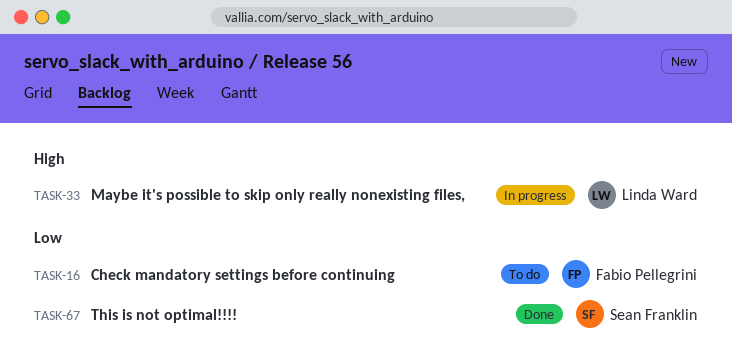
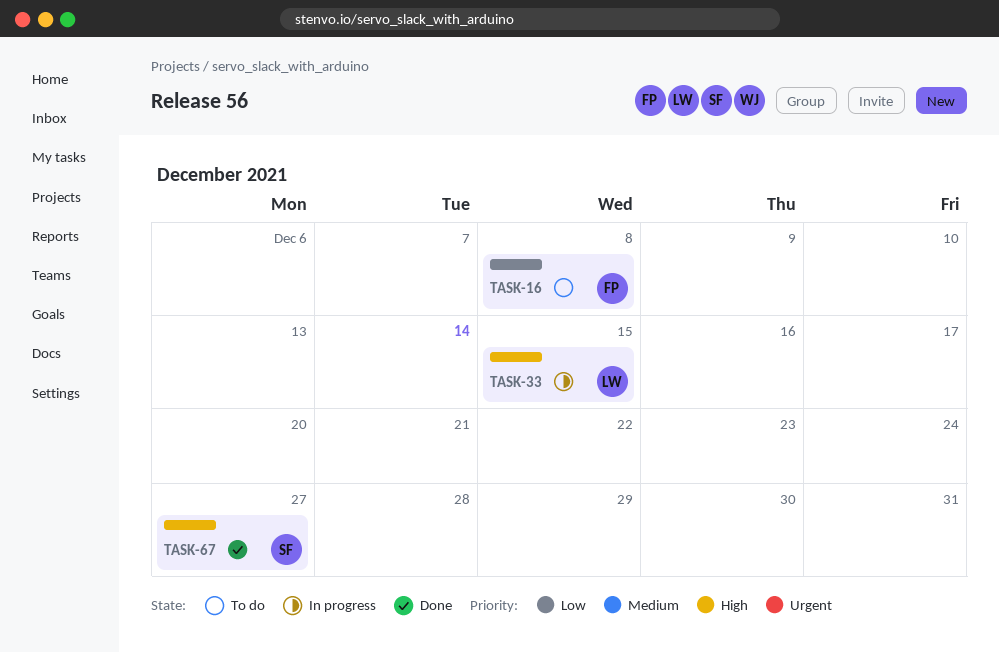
TASK-67, priority: Low -> High

